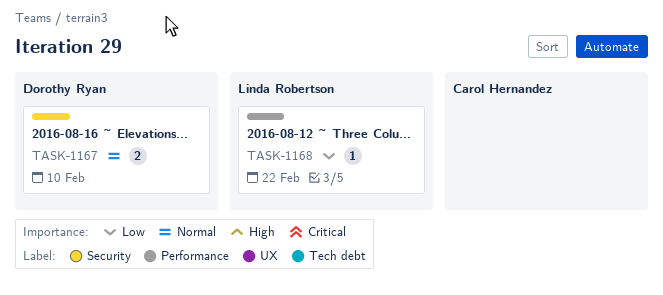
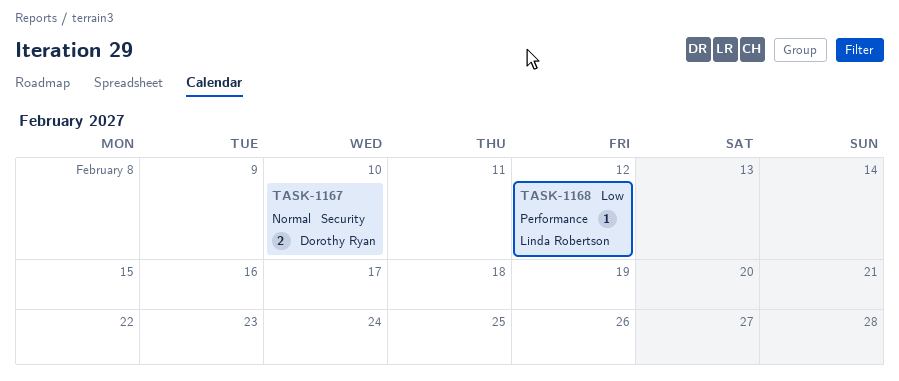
TASK-1168, due: Feb 22 -> Feb 12

